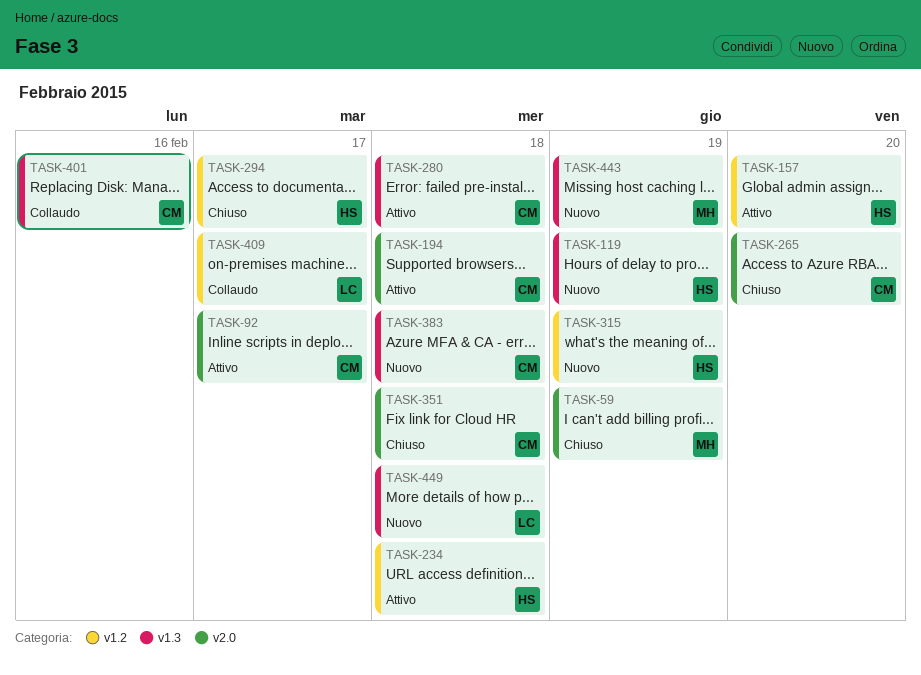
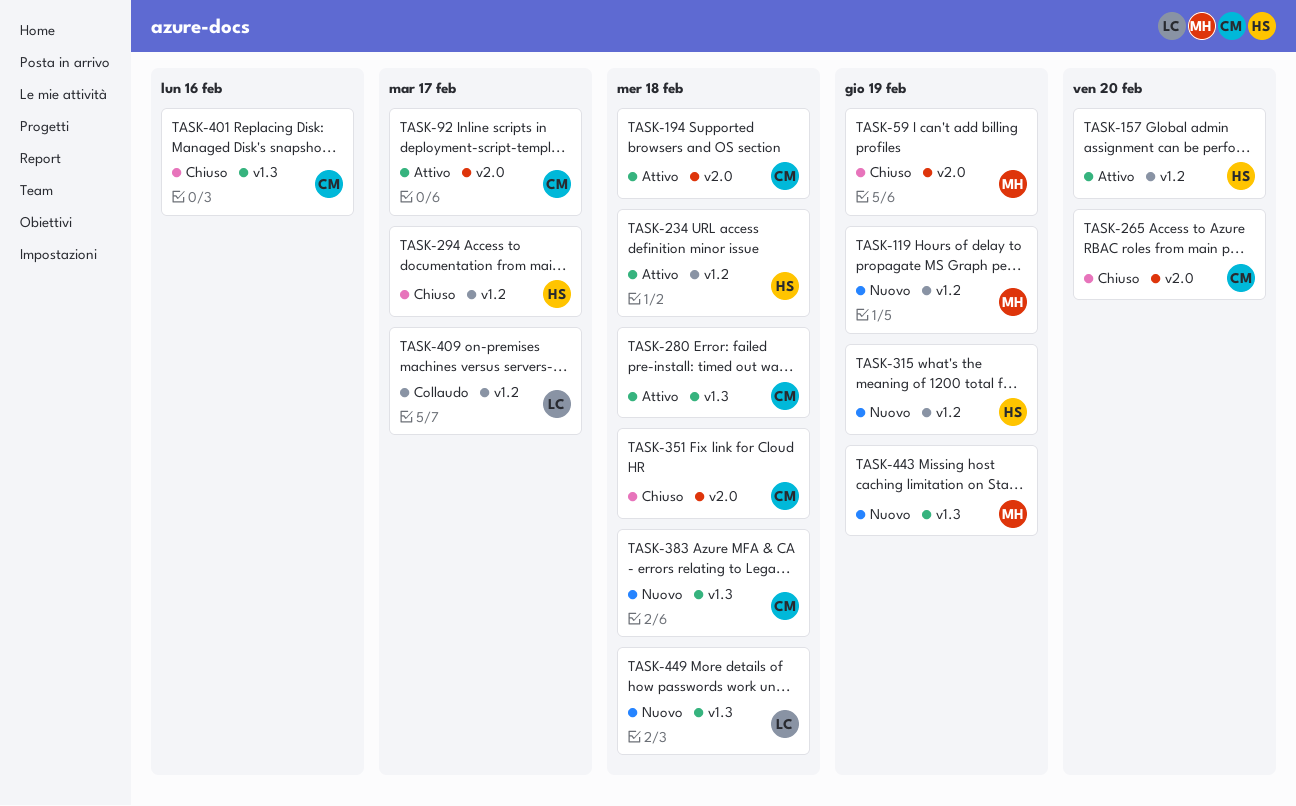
TASK-119, owner: HS -> MH
TASK-119, label: v1.3 -> v1.2
TASK-401, status: Collaudo -> Chiuso

